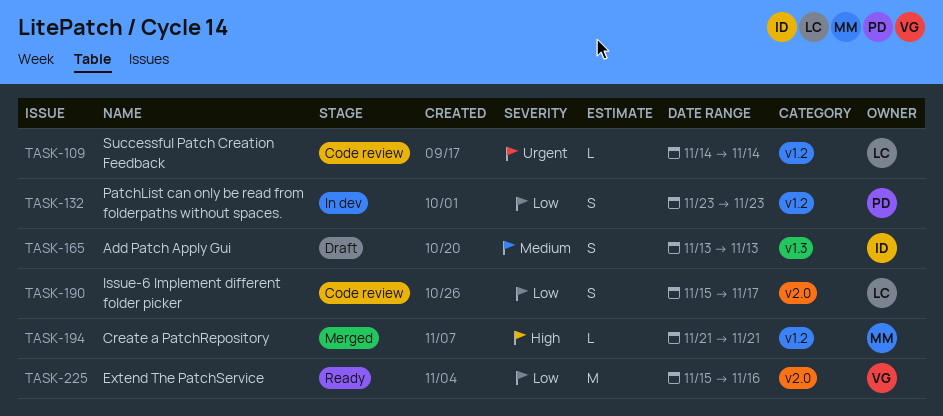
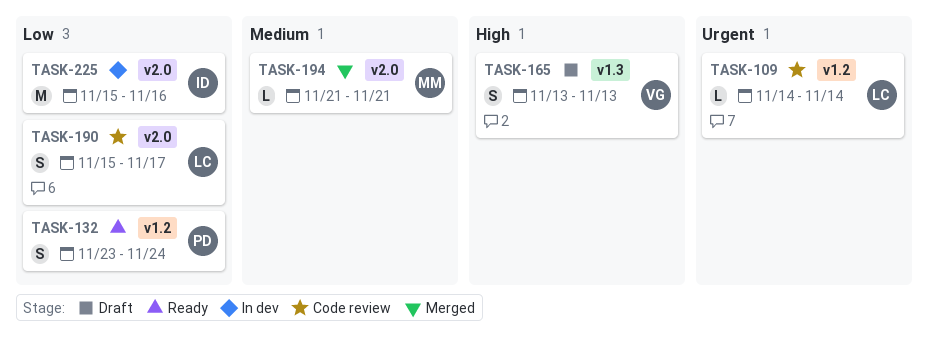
TASK-132, status: In dev -> Ready
TASK-132, due: Nov 23 -> Nov 24
TASK-165, owner: ID -> VG
TASK-165, priority: Medium -> High
TASK-194, priority: High -> Medium
TASK-194, label: v1.2 -> v2.0
TASK-225, status: Ready -> In dev
TASK-225, owner: VG -> ID

